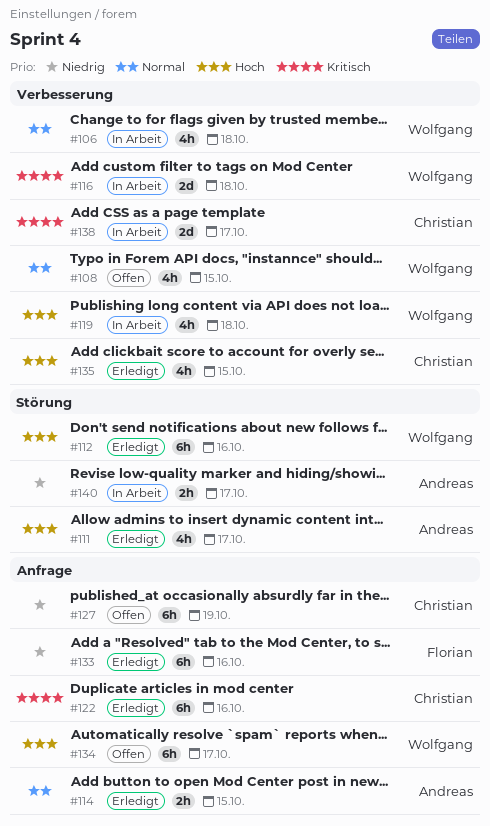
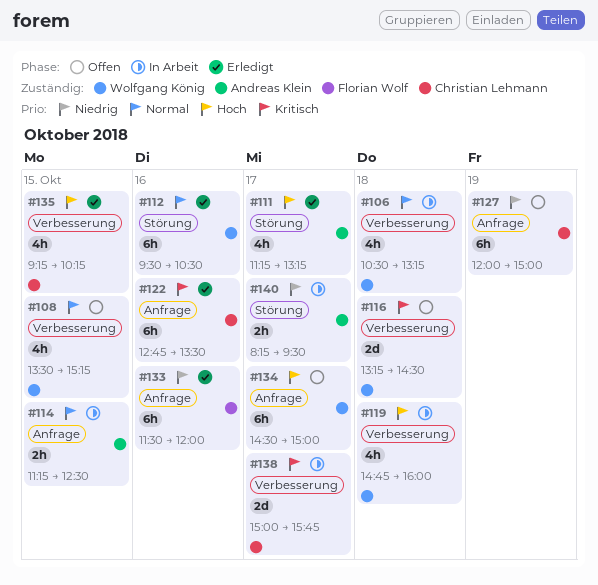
#112, priority: Hoch -> Normal
#114, status: Erledigt -> In Arbeit
#116, status: In Arbeit -> Offen

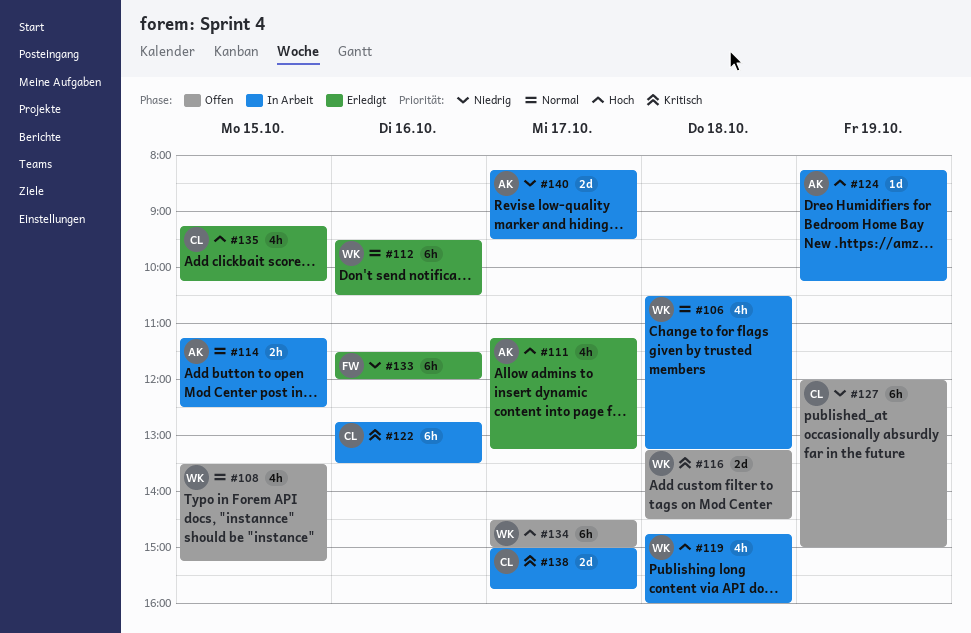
#122, status: Erledigt -> In Arbeit
#124: none -> present
#140, estimate: 2h -> 2d

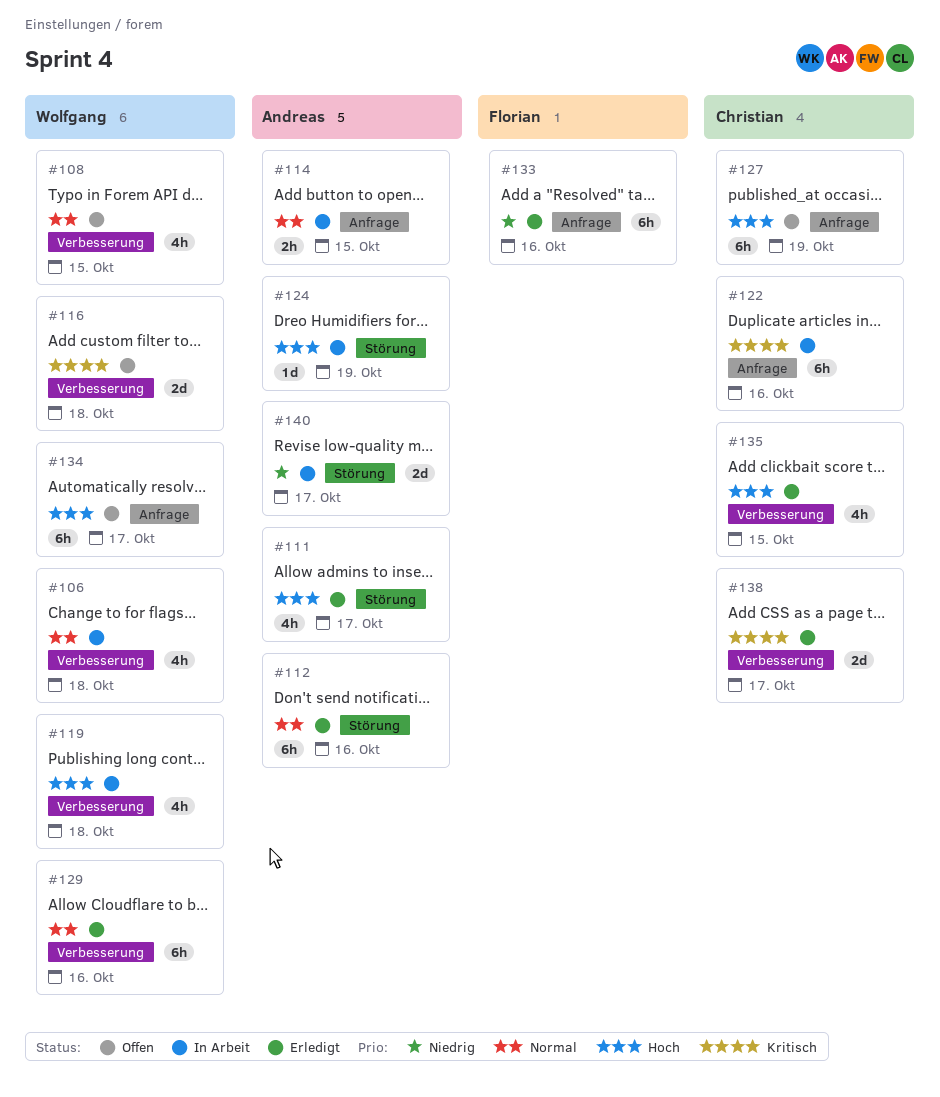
#112, owner: Wolfgang -> Andreas
#127, priority: Niedrig -> Hoch
#129: none -> present
#138, status: In Arbeit -> Erledigt

